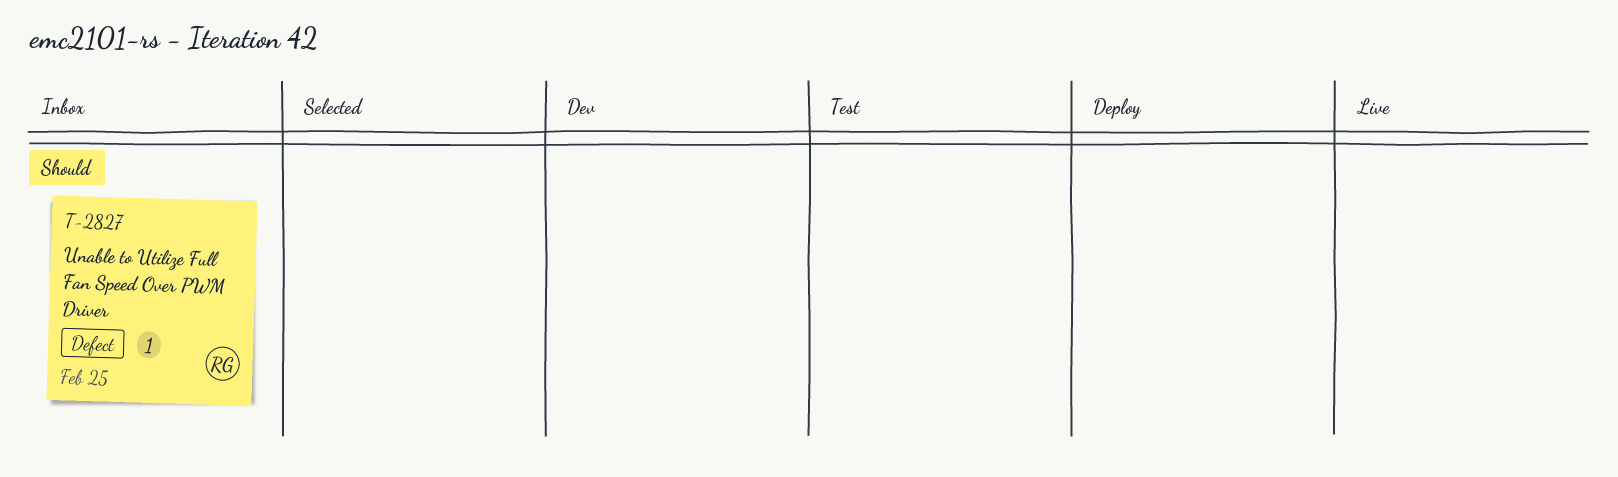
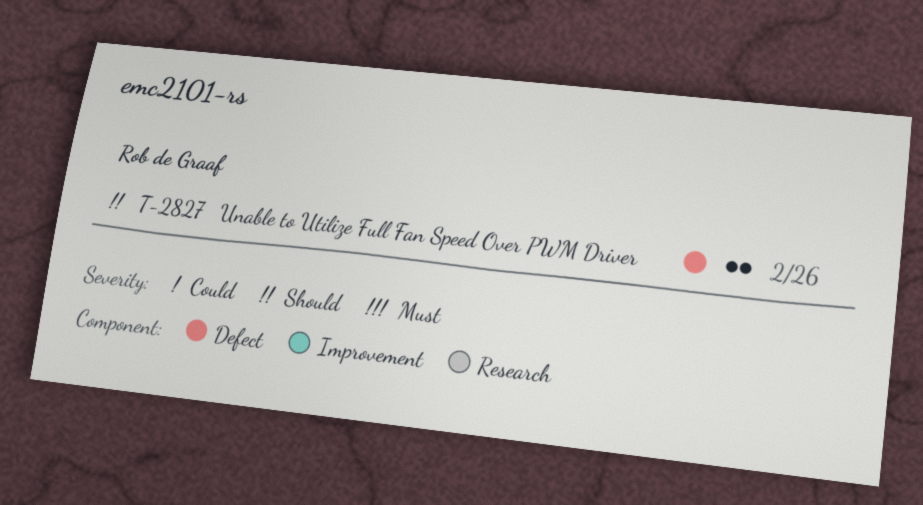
T-2827, estimate: 1 -> 2
T-2827, due: Feb 25 -> Feb 26

